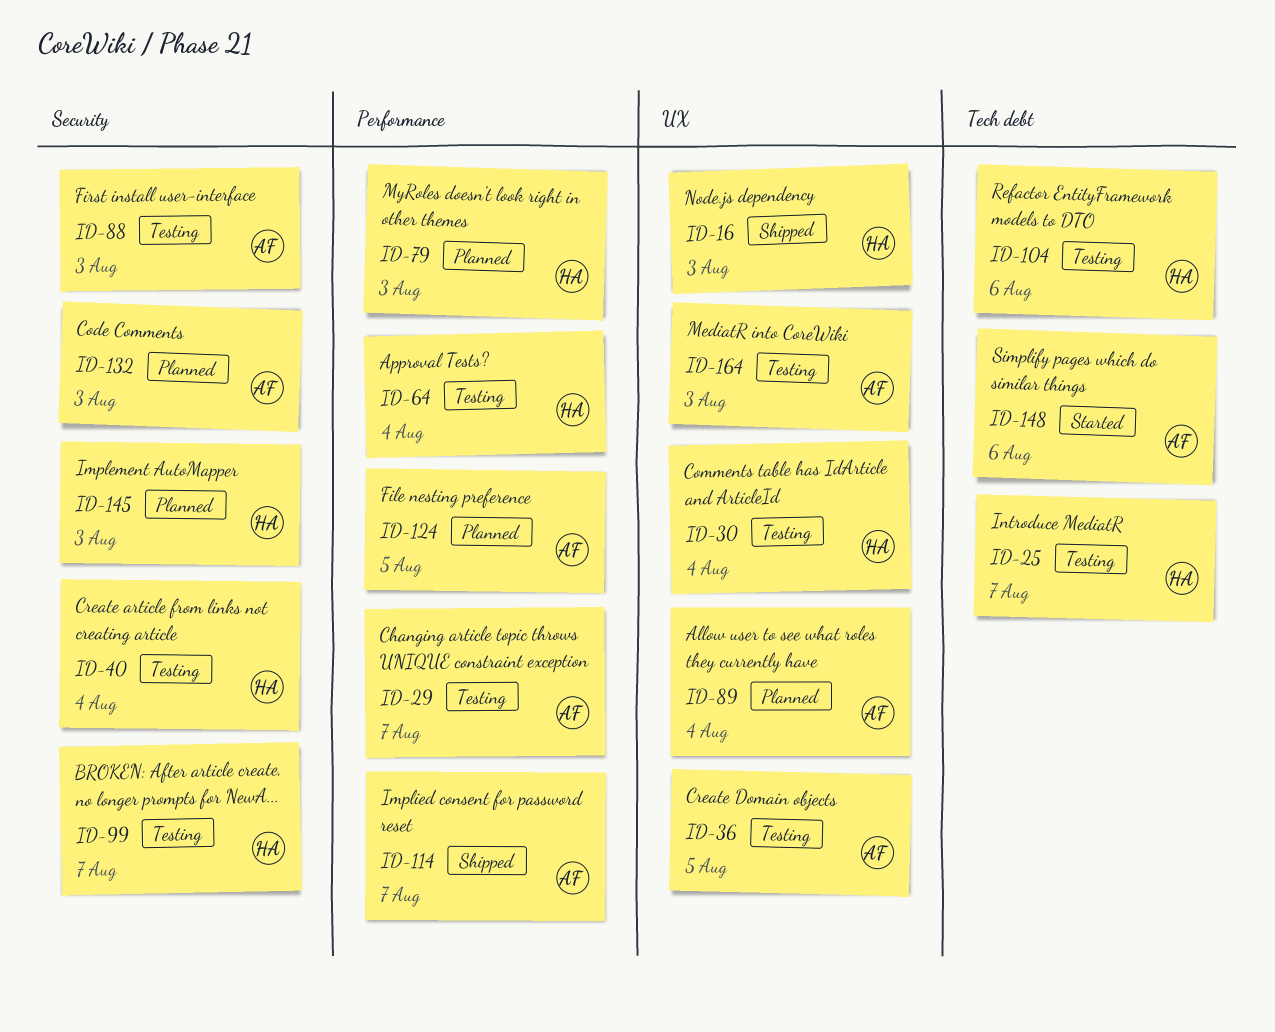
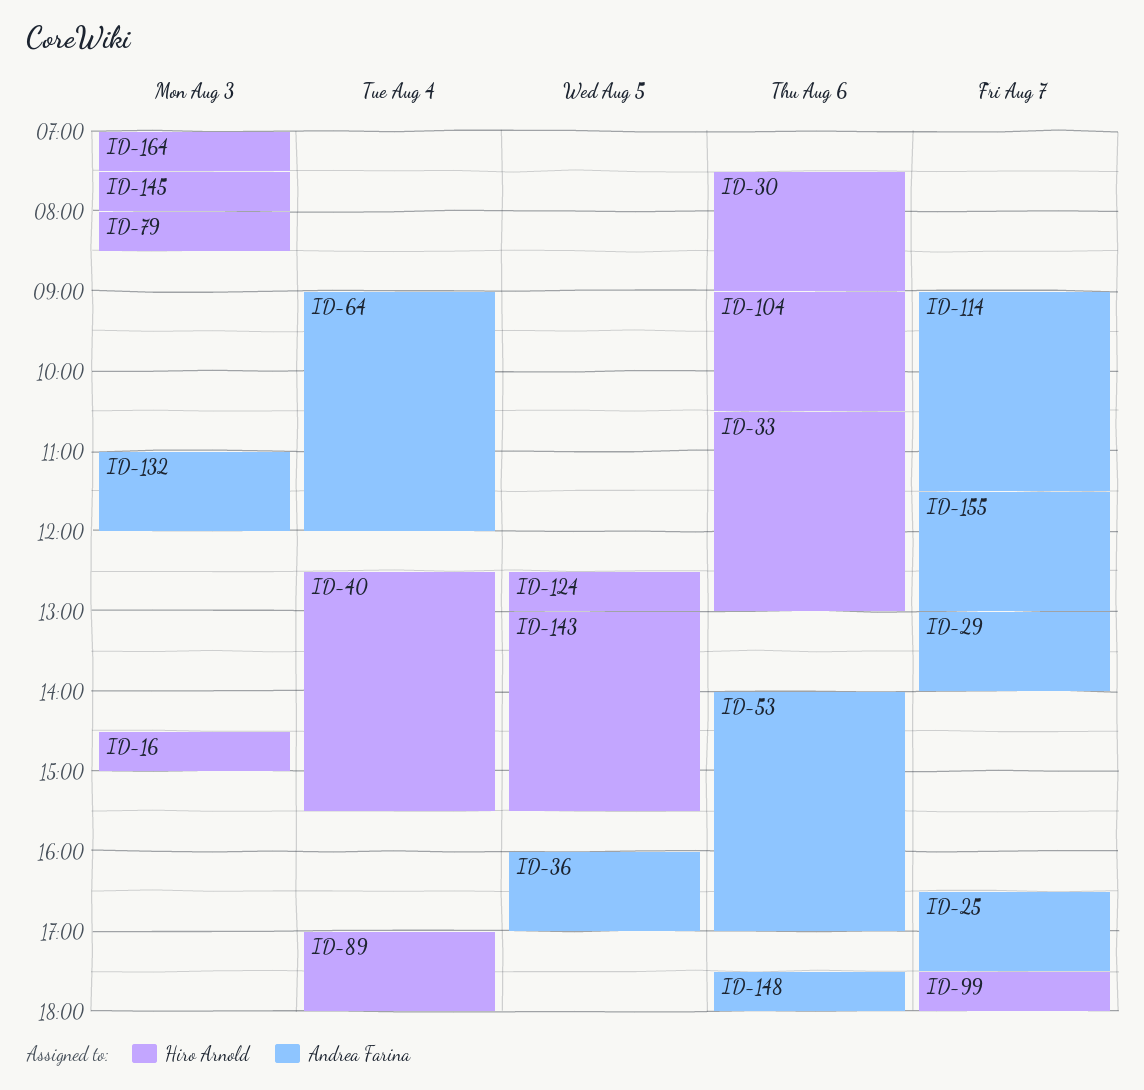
ID-25, owner: Hiro Arnold -> Andrea Farina
ID-30, day: Aug 4 -> Aug 6
ID-33: none -> present
ID-53: none -> present
ID-64, owner: Hiro Arnold -> Andrea Farina
ID-88: present -> none
ID-89, owner: Andrea Farina -> Hiro Arnold
ID-124, owner: Andrea Farina -> Hiro Arnold
ID-143: none -> present
ID-155: none -> present
ID-164, owner: Andrea Farina -> Hiro Arnold

